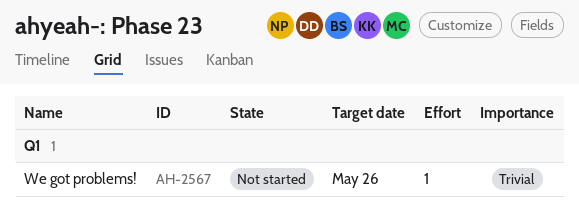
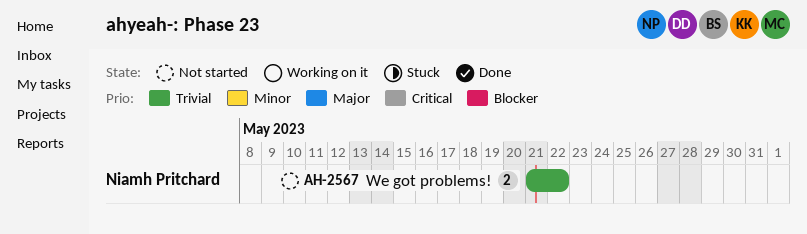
AH-2567, estimate: 1 -> 2
AH-2567, due: May 26 -> May 22

